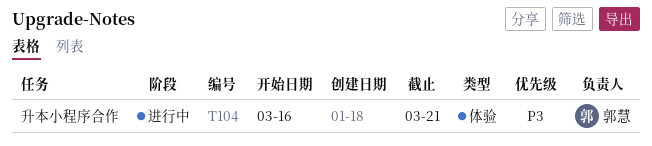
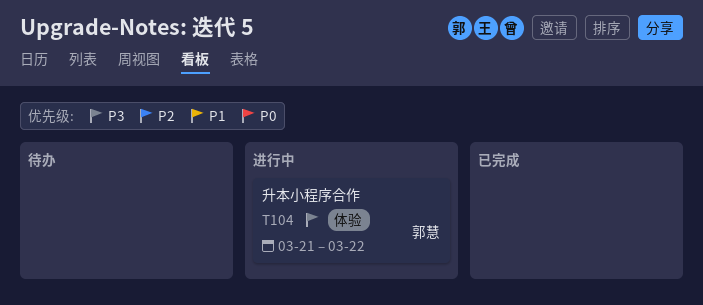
T104, start: Mar 16 -> Mar 21
T104, due: Mar 21 -> Mar 22

